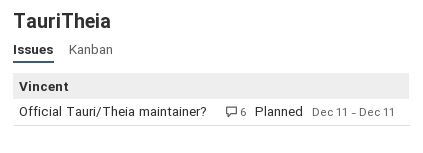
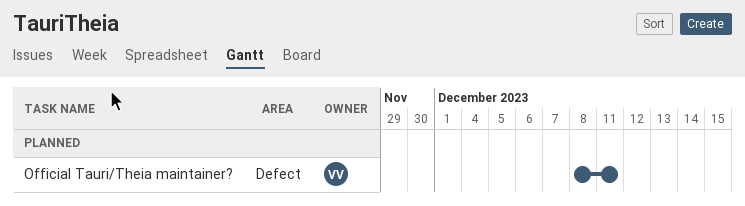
Official Tauri/Theia maintainer?, start: Dec 11 -> Dec 8

